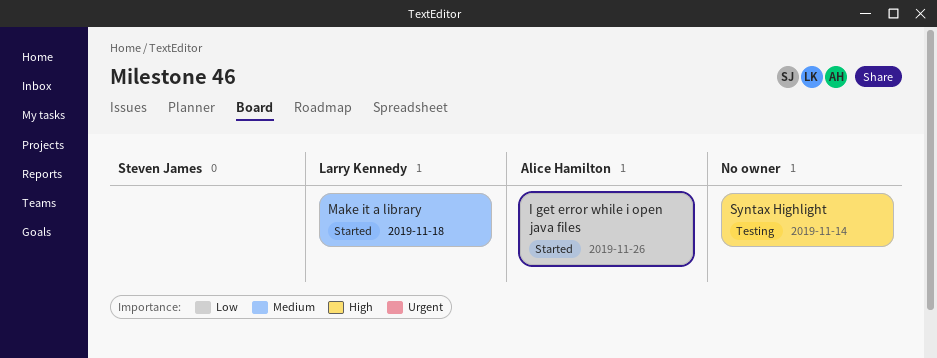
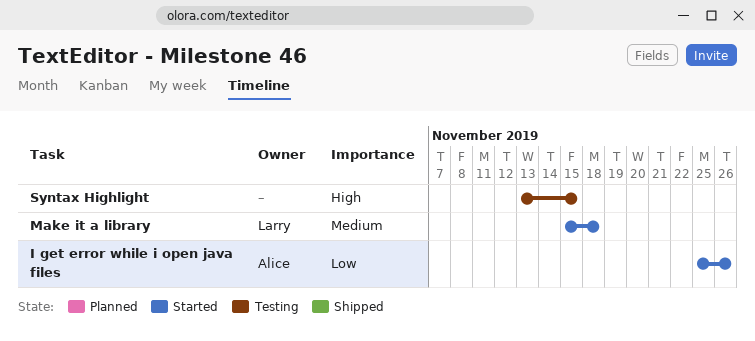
Syntax Highlight, due: Nov 14 -> Nov 15

